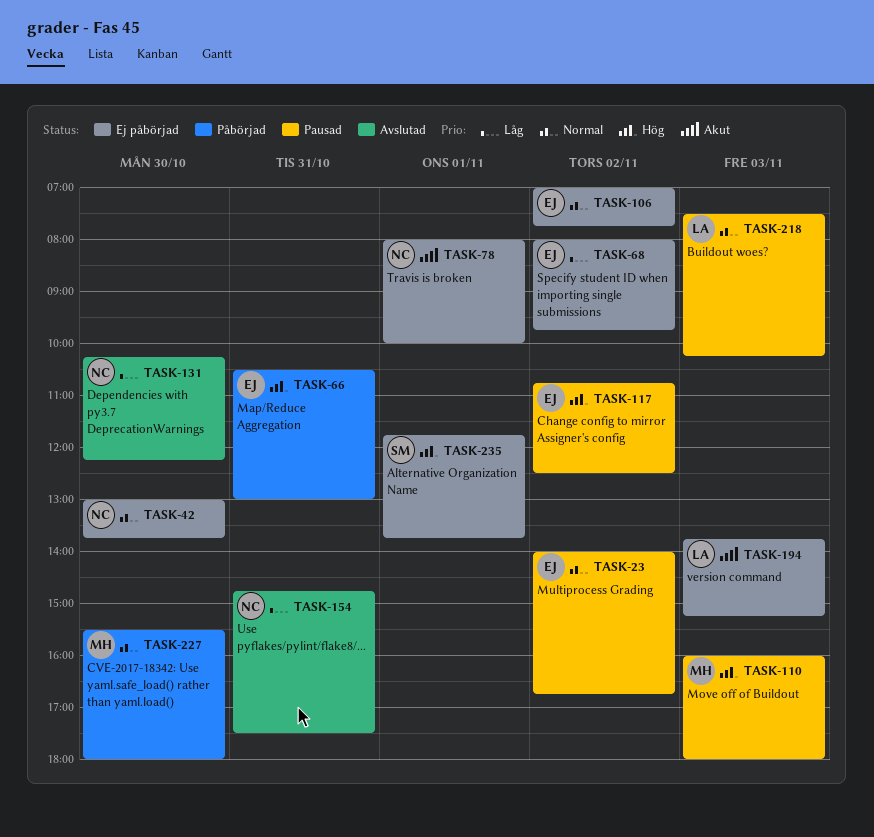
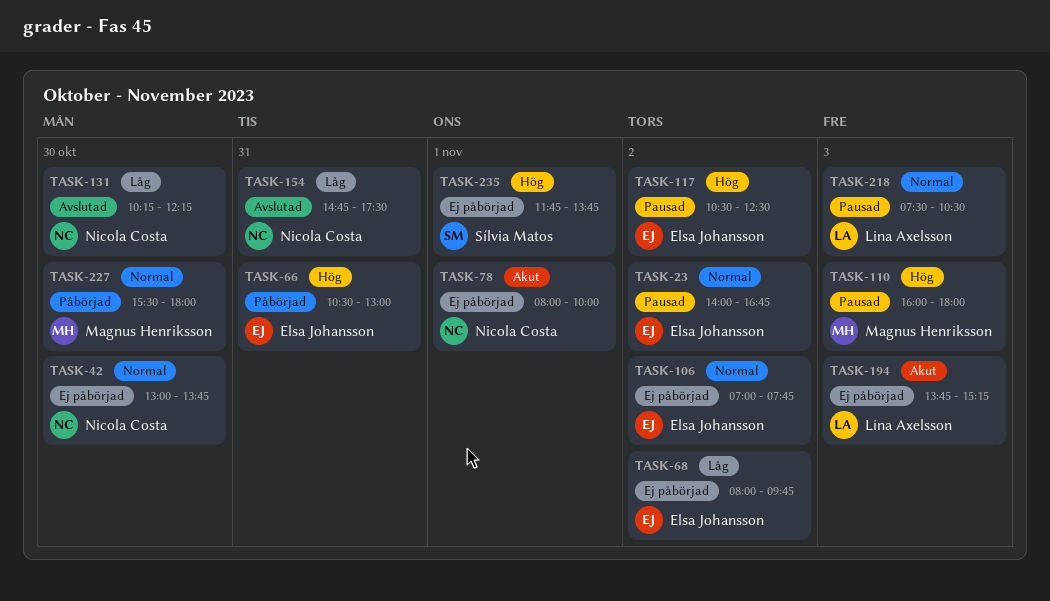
TASK-117, begins: 10:45 -> 10:30
TASK-218, ends: 10:15 -> 10:30

